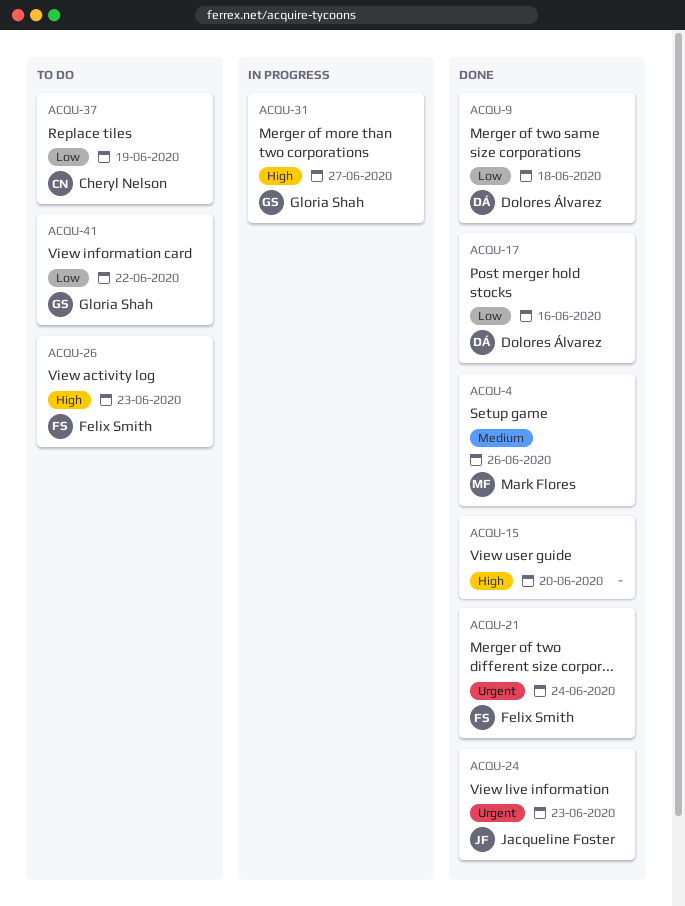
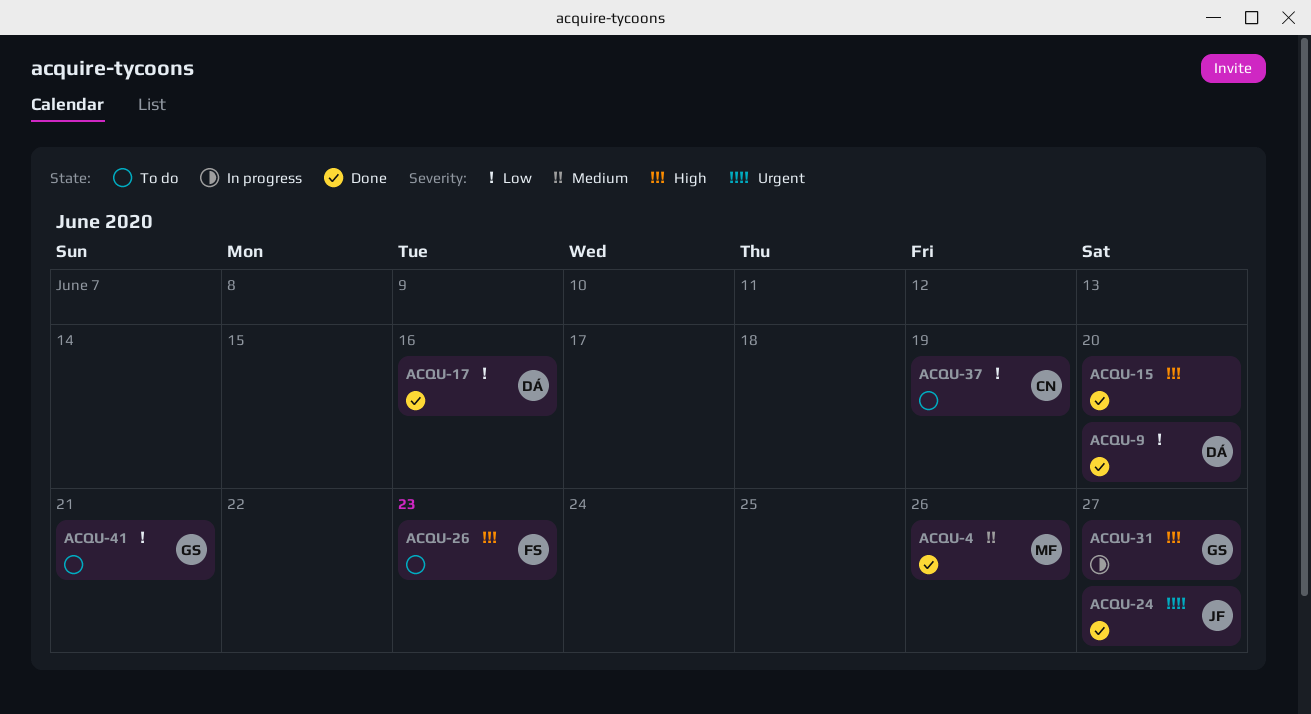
ACQU-9, due: Jun 18 -> Jun 20
ACQU-21: present -> none
ACQU-24, due: Jun 23 -> Jun 27
ACQU-41, due: Jun 22 -> Jun 21

